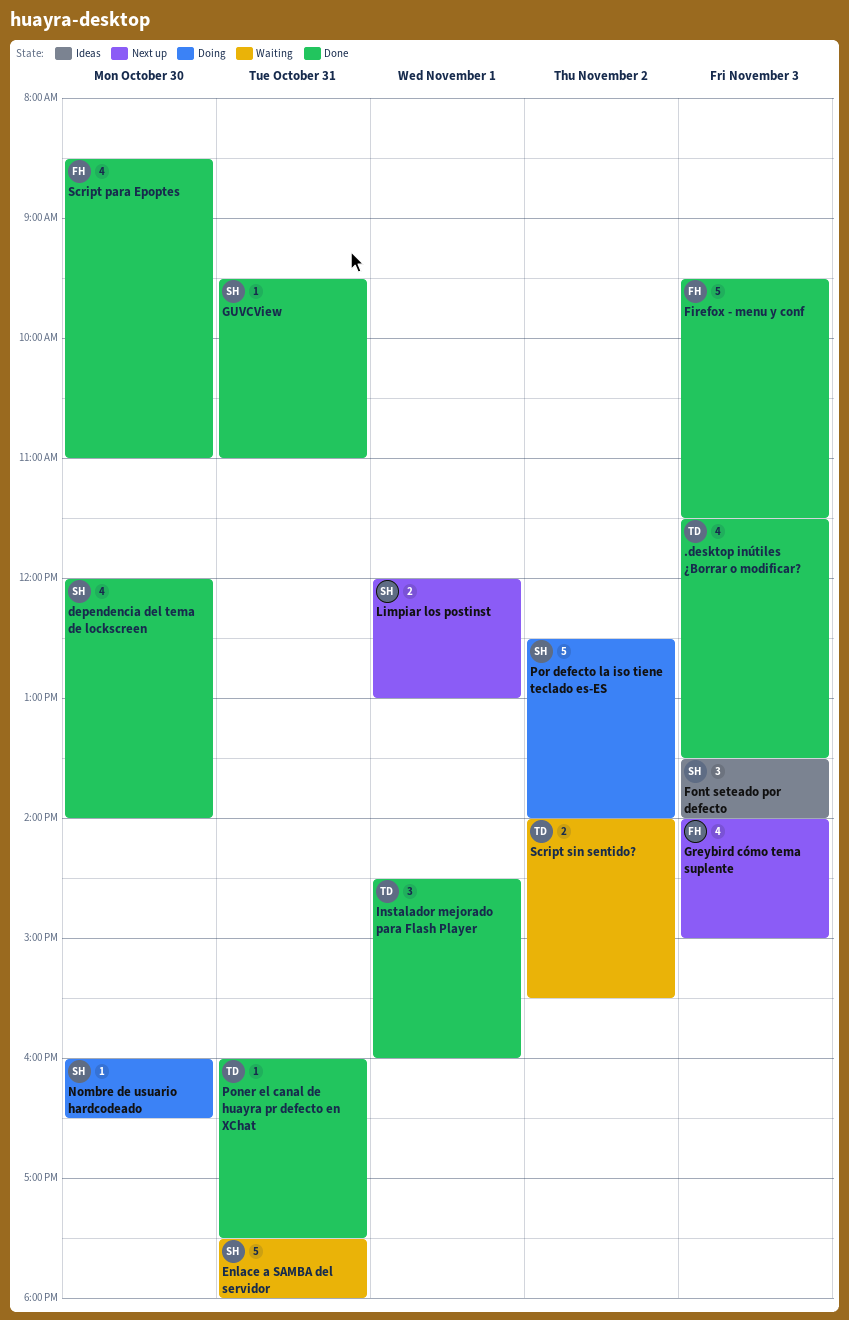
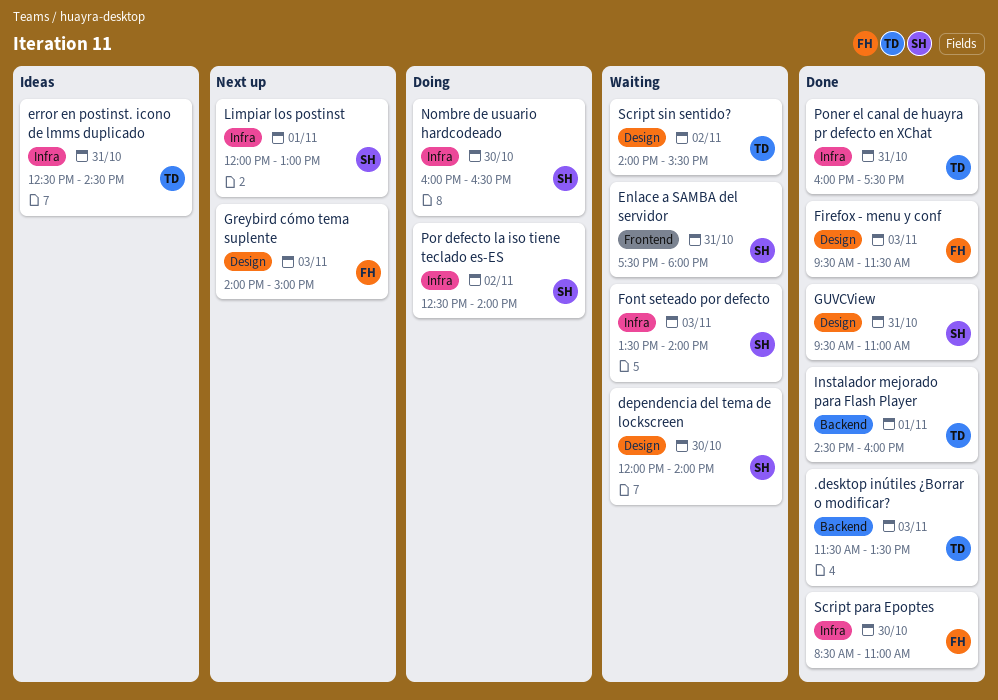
dependencia del tema de lockscreen, status: Done -> Waiting
error en postinst. icono de lmms duplicado: none -> present
Font seteado por defecto, status: Ideas -> Waiting

